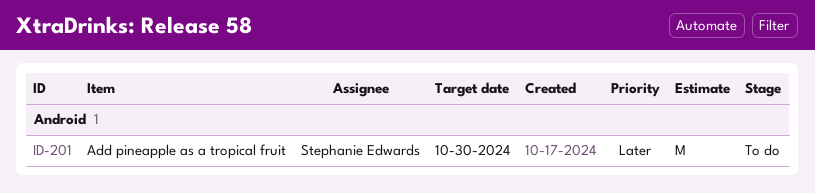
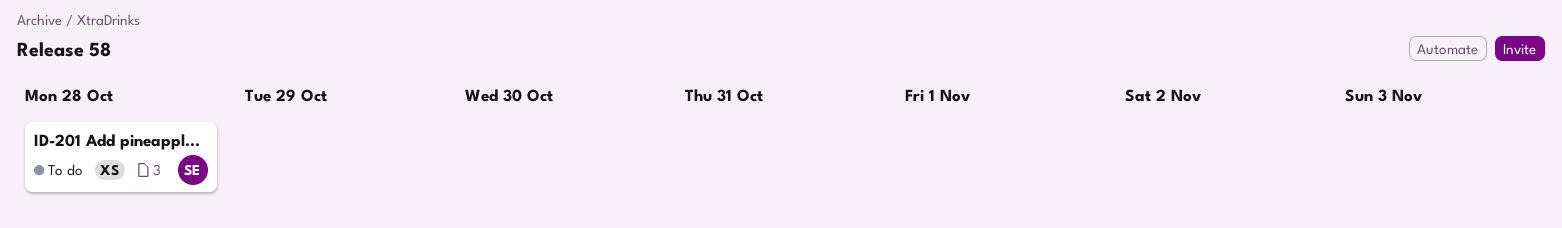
ID-201, estimate: M -> XS
ID-201, due: Oct 30 -> Oct 28

